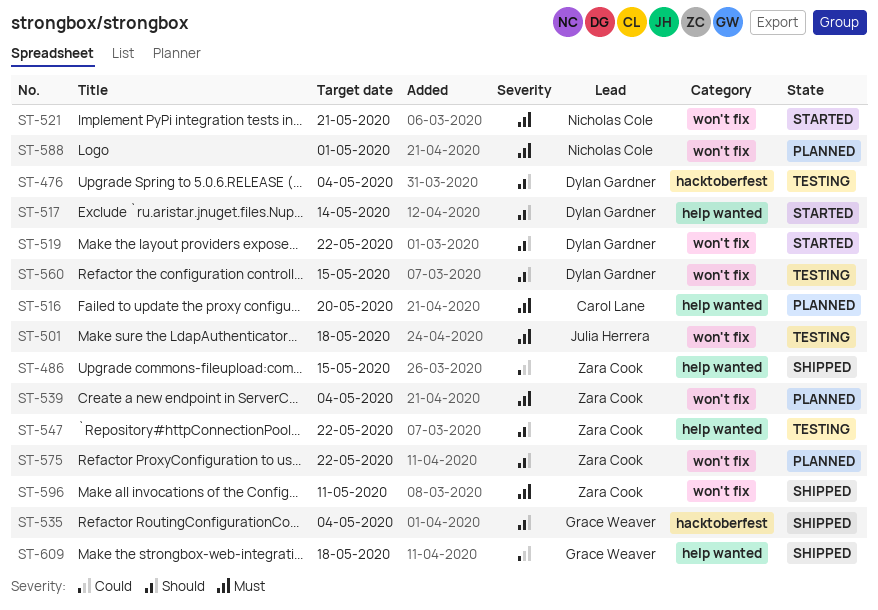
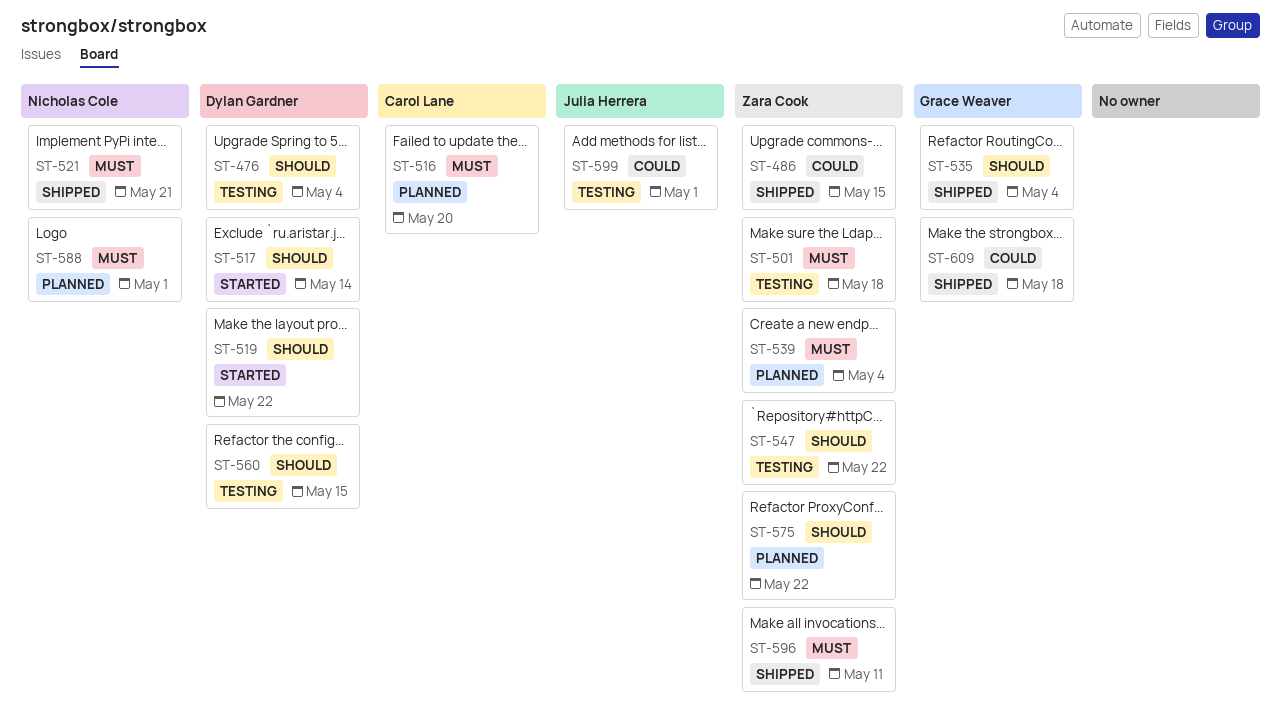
ST-501, owner: Julia Herrera -> Zara Cook
ST-521, status: Started -> Shipped
ST-599: none -> present

